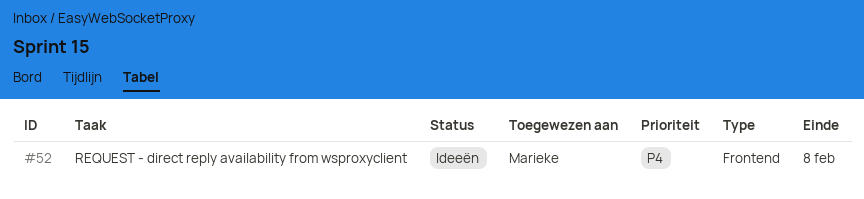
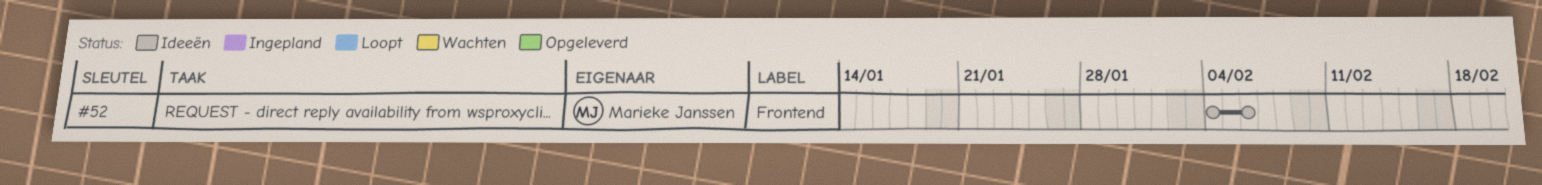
#52, due: Feb 8 -> Feb 6

